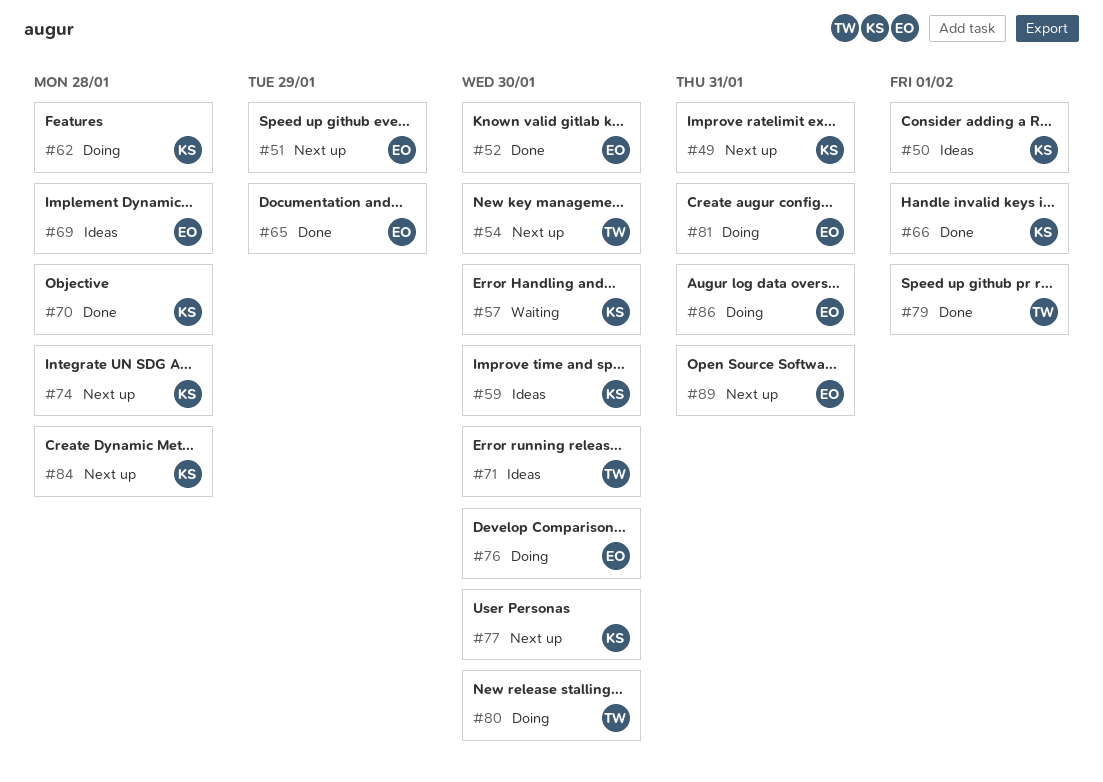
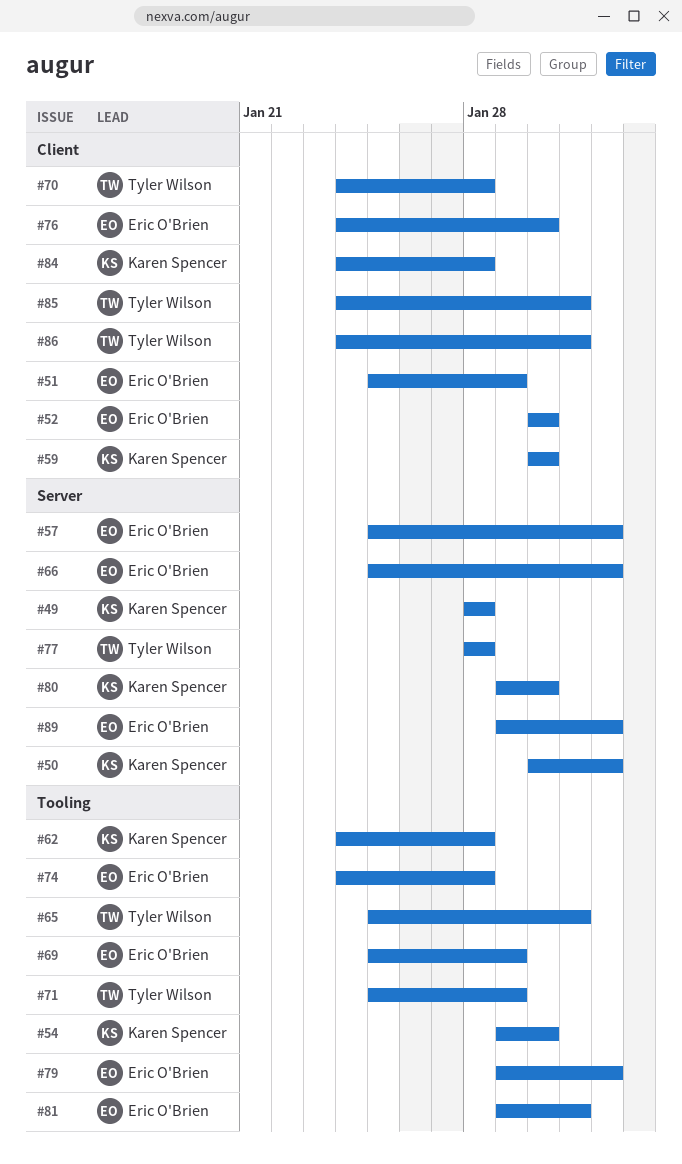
#49, due: Jan 31 -> Jan 28
#54, owner: Tyler Wilson -> Karen Spencer
#57, owner: Karen Spencer -> Eric O'Brien
#57, due: Jan 30 -> Feb 1
#65, owner: Eric O'Brien -> Tyler Wilson
#65, due: Jan 29 -> Jan 31
#66, owner: Karen Spencer -> Eric O'Brien
#69, due: Jan 28 -> Jan 29
#70, owner: Karen Spencer -> Tyler Wilson
#71, due: Jan 30 -> Jan 29
#74, owner: Karen Spencer -> Eric O'Brien
#77, owner: Karen Spencer -> Tyler Wilson
#77, due: Jan 30 -> Jan 28
#79, owner: Tyler Wilson -> Eric O'Brien
#80, owner: Tyler Wilson -> Karen Spencer
#85: none -> present
#86, owner: Eric O'Brien -> Tyler Wilson
#89, due: Jan 31 -> Feb 1

